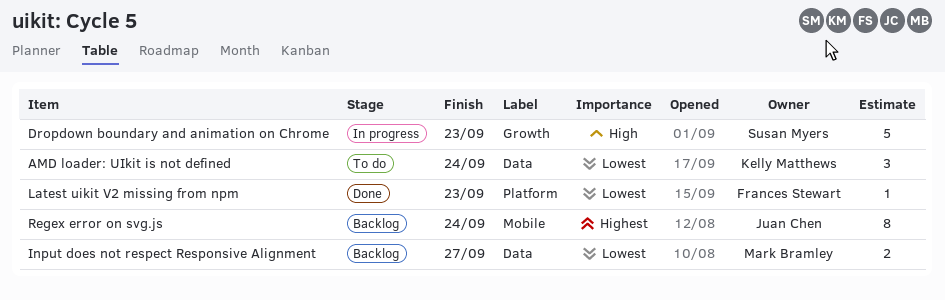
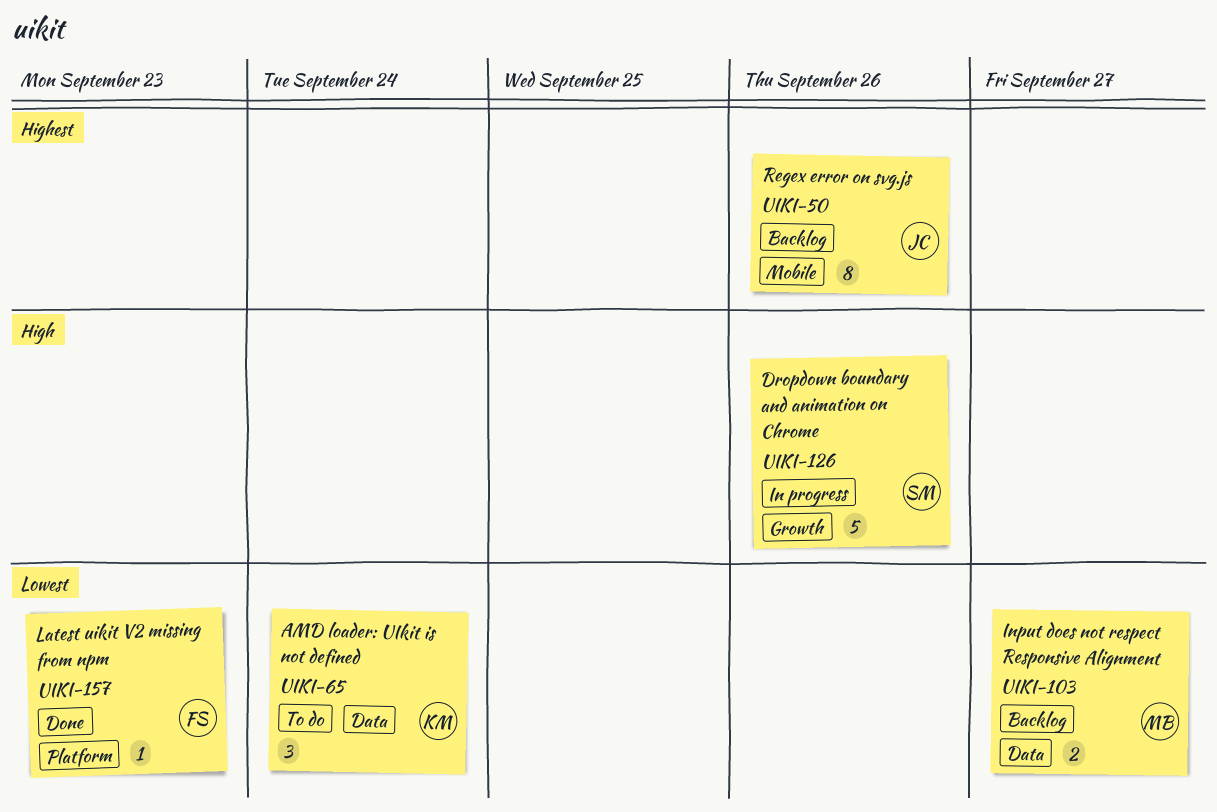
Dropdown boundary and animation on Chrome, due: Sep 23 -> Sep 26
Regex error on svg.js, due: Sep 24 -> Sep 26

